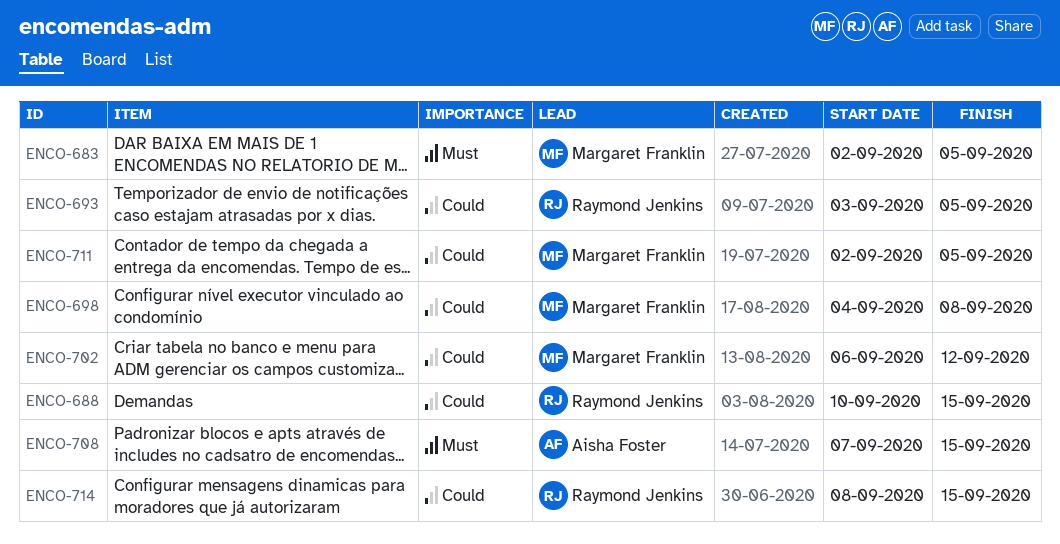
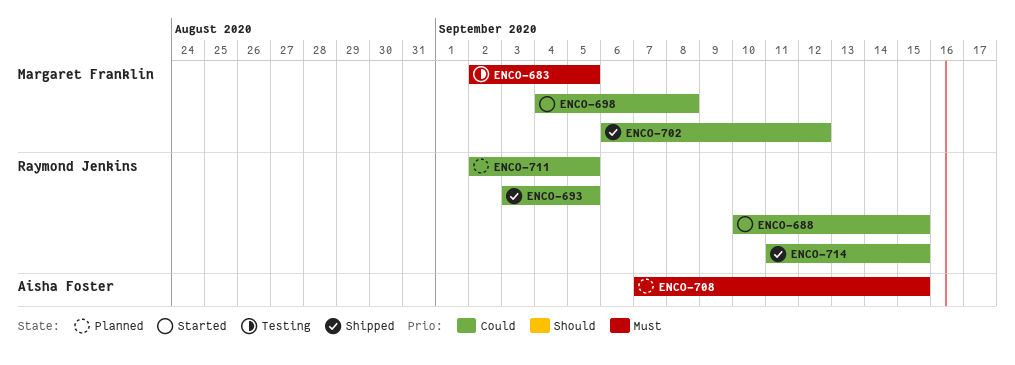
ENCO-711, owner: Margaret Franklin -> Raymond Jenkins
ENCO-714, start: Sep 8 -> Sep 11

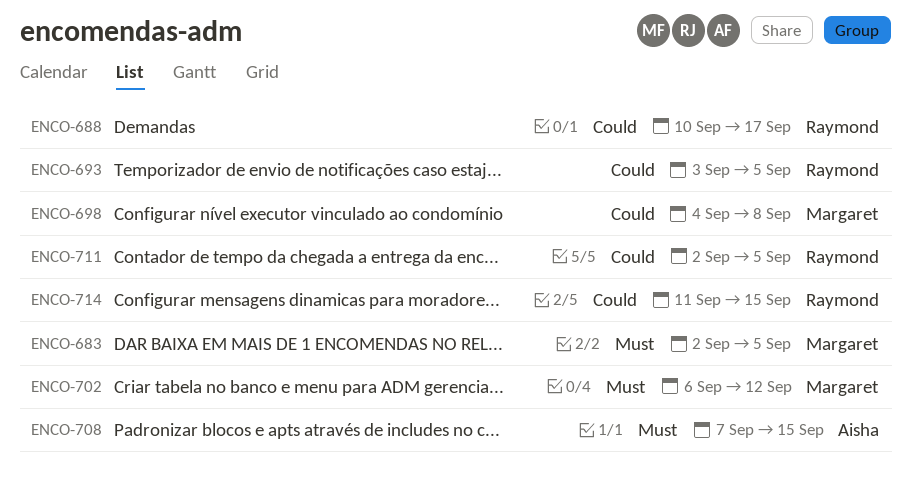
ENCO-688, due: Sep 15 -> Sep 17
ENCO-702, priority: Could -> Must

